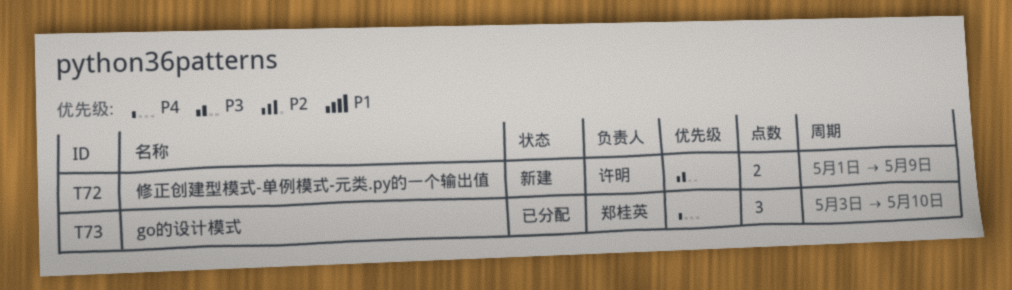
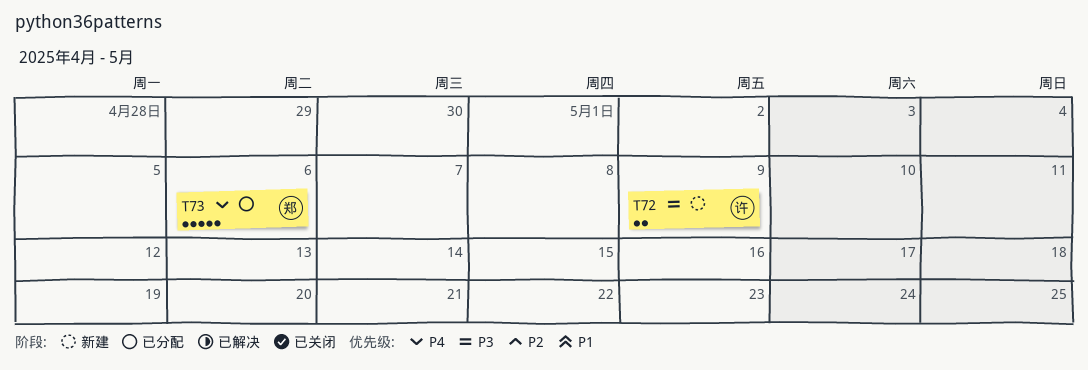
T73, estimate: 3 -> 5
T73, due: May 10 -> May 6

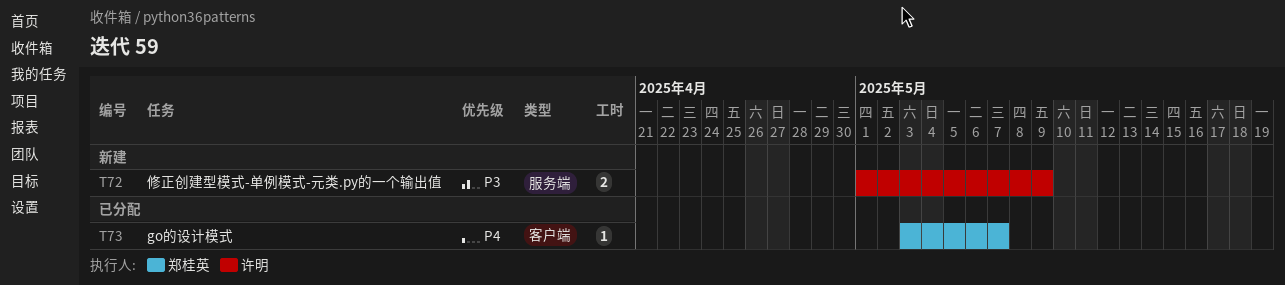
T73, estimate: 5 -> 1
T73, due: May 6 -> May 7

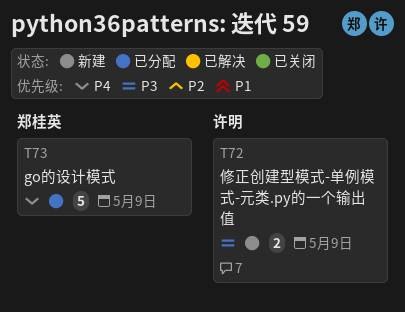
T73, estimate: 1 -> 5
T73, due: May 7 -> May 9

